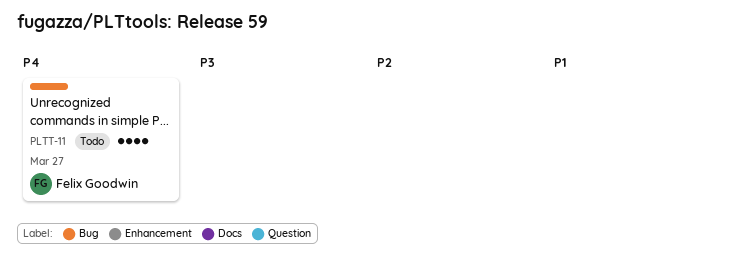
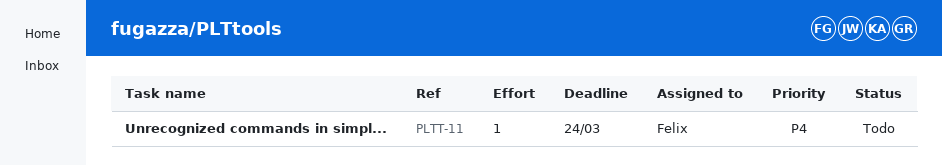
PLTT-11, estimate: 4 -> 1
PLTT-11, due: Mar 27 -> Mar 24

